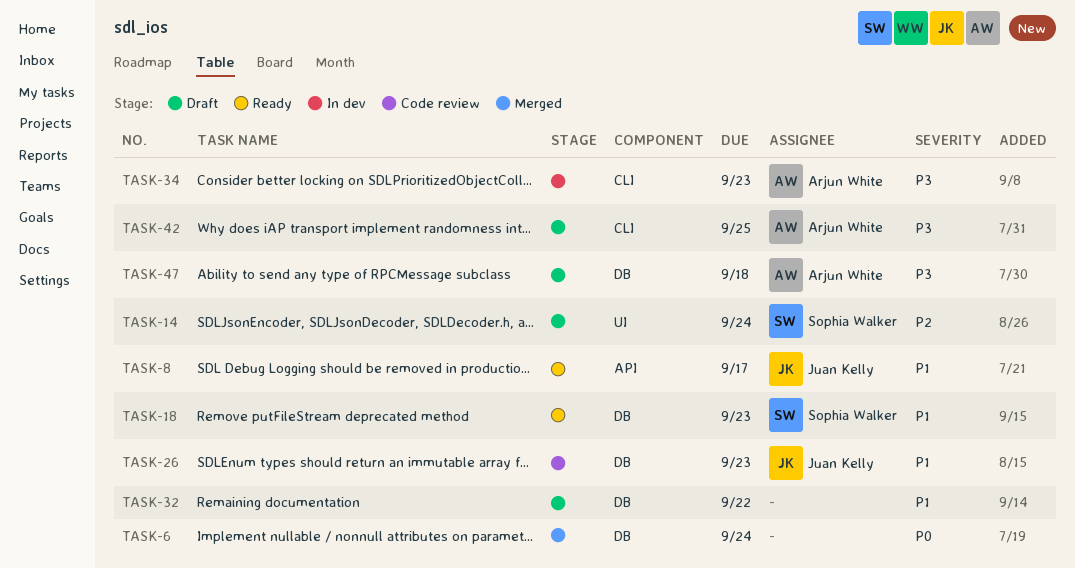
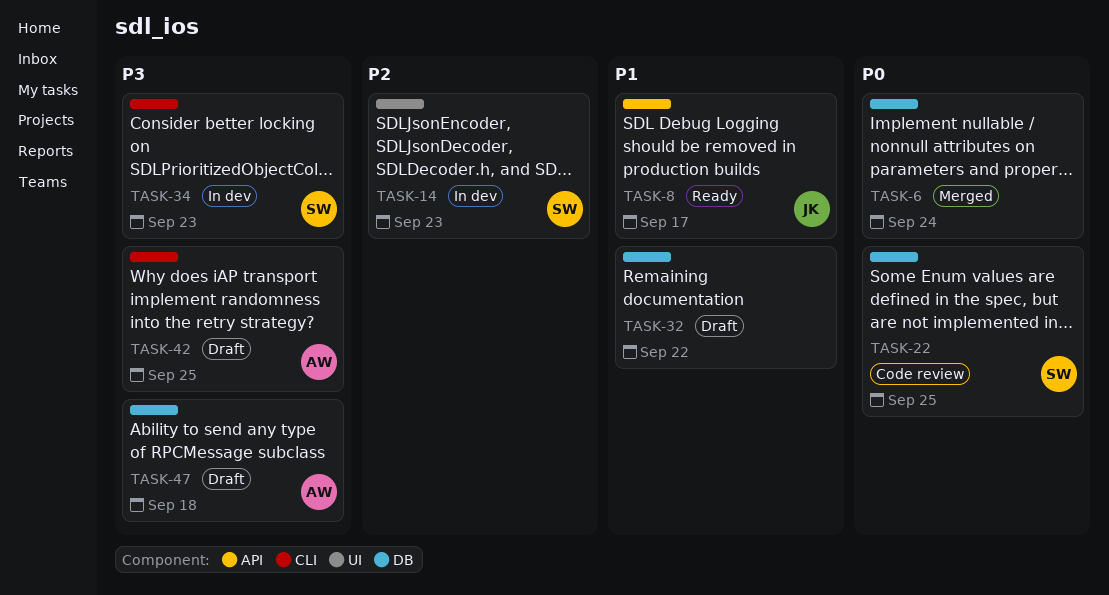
TASK-14, status: Draft -> In dev
TASK-14, due: Sep 24 -> Sep 23
TASK-18: present -> none
TASK-22: none -> present
TASK-26: present -> none
TASK-34, owner: Arjun White -> Sophia Walker

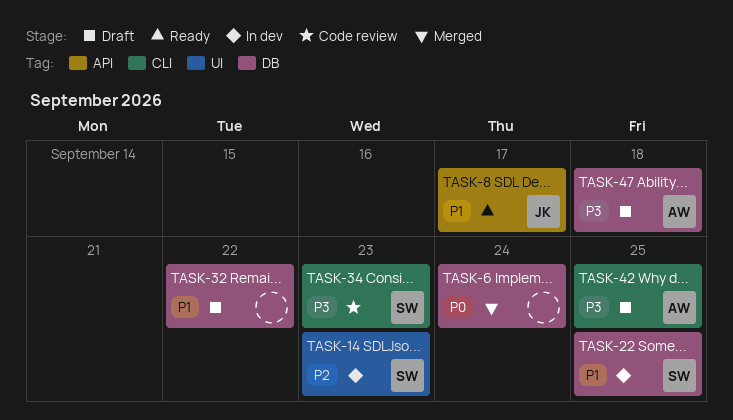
TASK-22, status: Code review -> In dev
TASK-22, priority: P0 -> P1
TASK-34, status: In dev -> Code review

